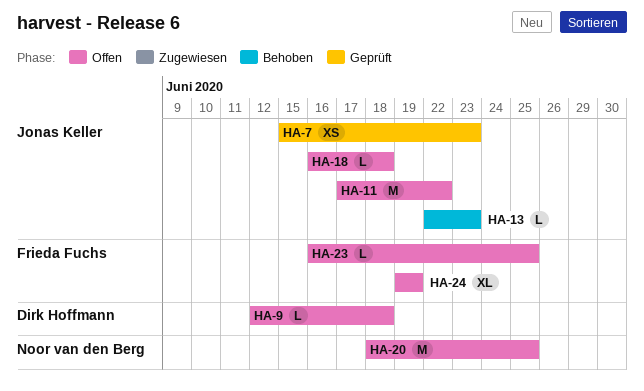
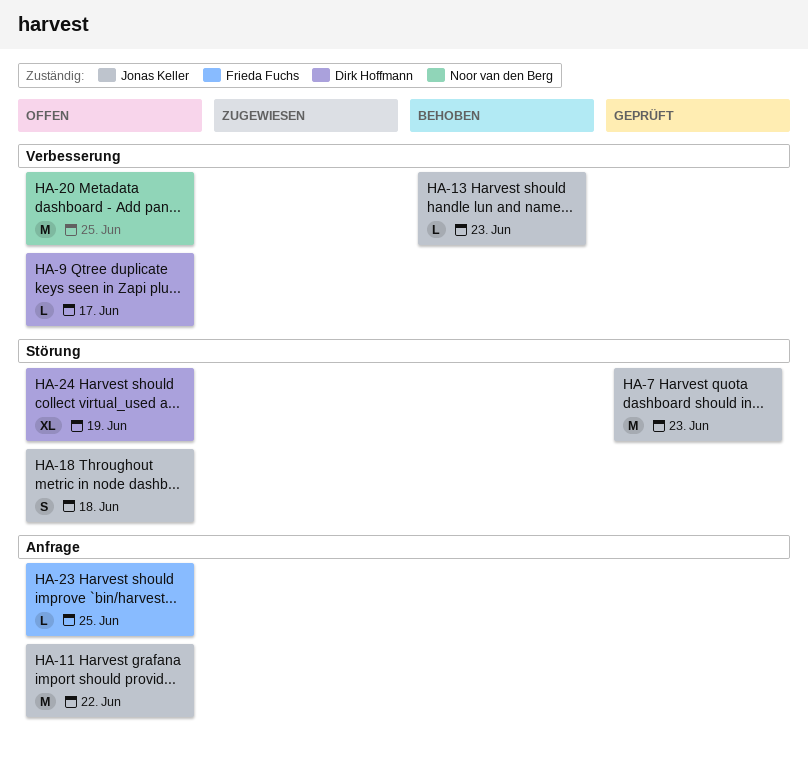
HA-7, estimate: XS -> M
HA-9, due: Jun 18 -> Jun 17
HA-18, estimate: L -> S
HA-24, owner: Frieda Fuchs -> Dirk Hoffmann

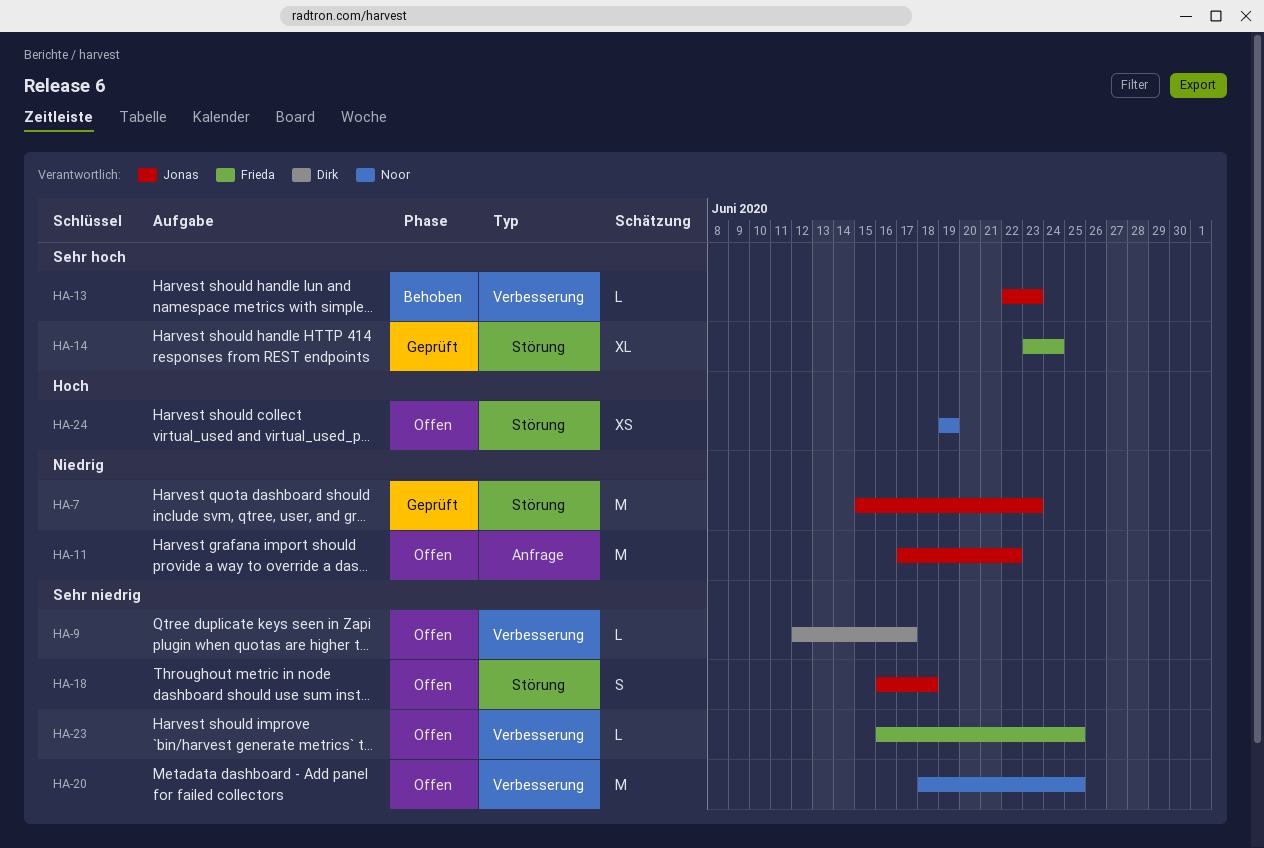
HA-14: none -> present
HA-23, label: Anfrage -> Verbesserung
HA-24, owner: Dirk Hoffmann -> Noor van den Berg
HA-24, estimate: XL -> XS

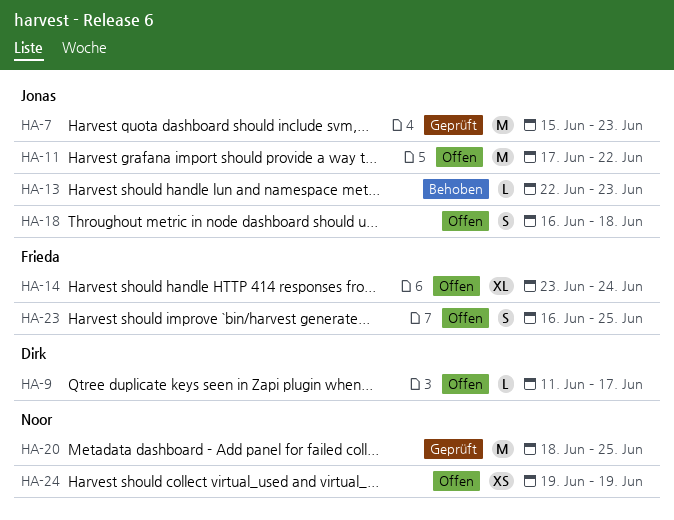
HA-9, start: Jun 12 -> Jun 11
HA-14, status: Geprüft -> Offen
HA-20, status: Offen -> Geprüft
HA-23, estimate: L -> S

